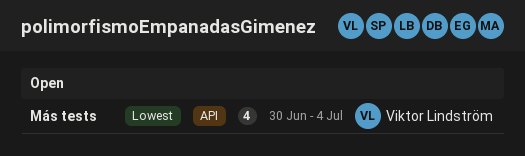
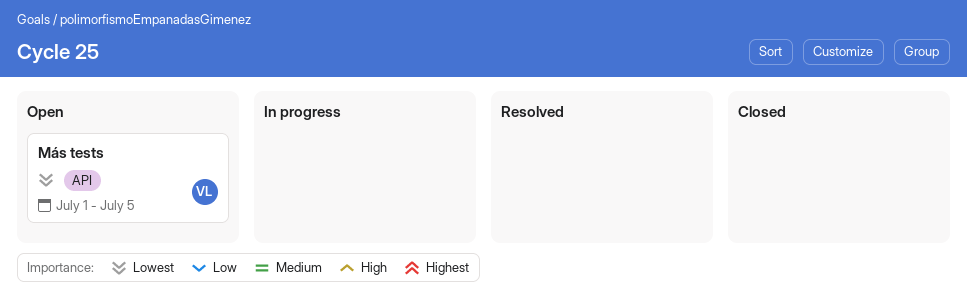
Más tests, start: Jun 30 -> Jul 1
Más tests, due: Jul 4 -> Jul 5

